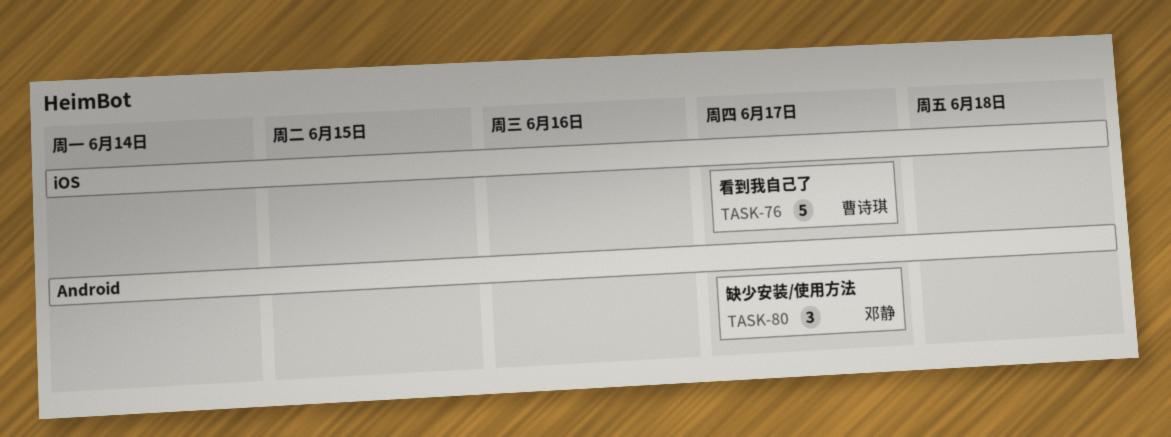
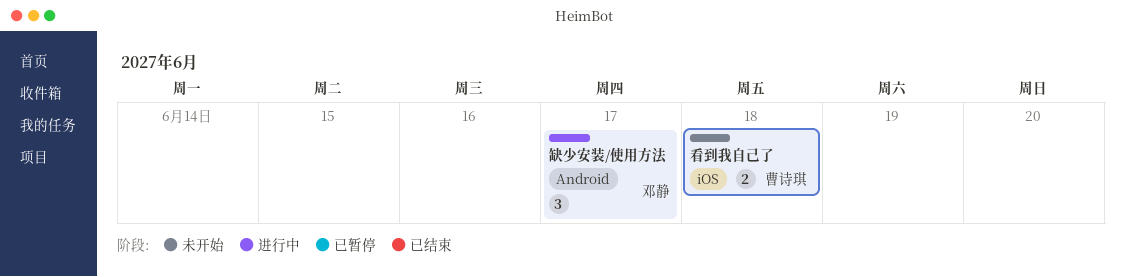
看到我自己了, estimate: 5 -> 2
看到我自己了, due: Jun 17 -> Jun 18

